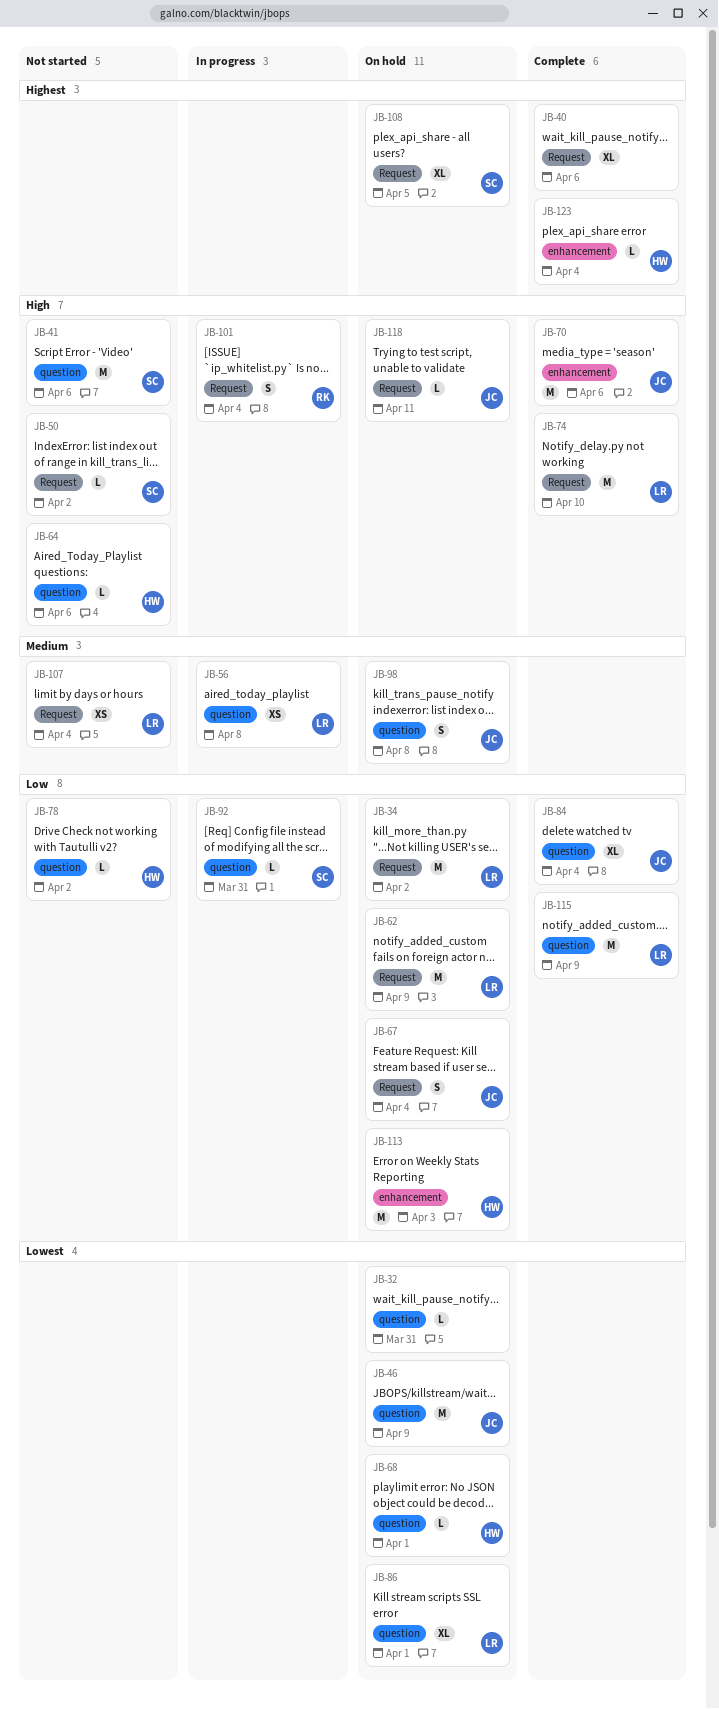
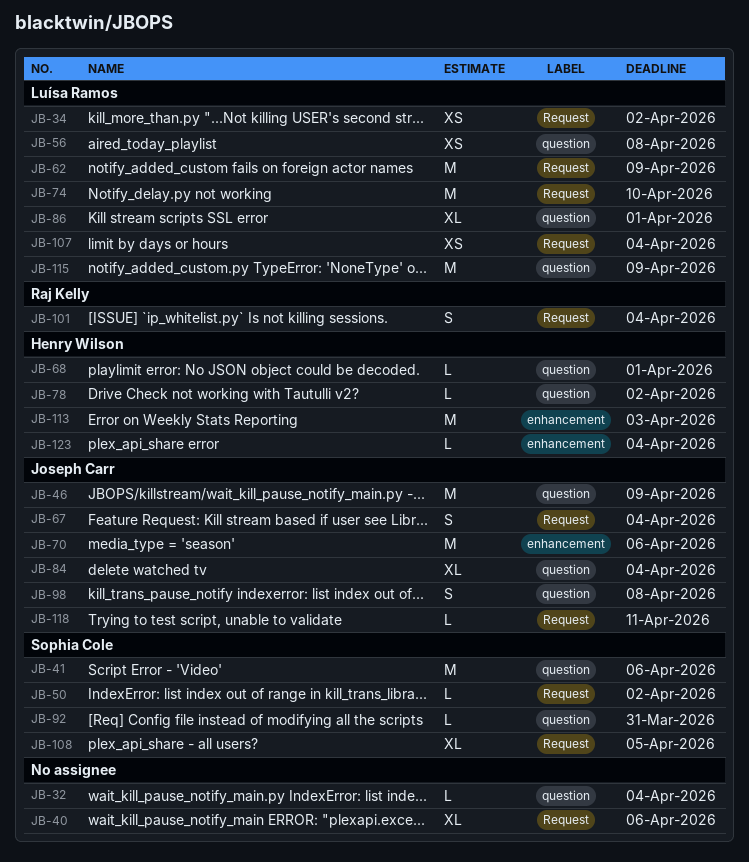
JB-32, due: Mar 31 -> Apr 4
JB-34, estimate: M -> XS
JB-64: present -> none

